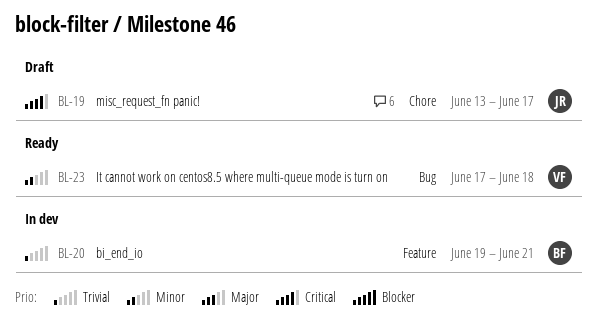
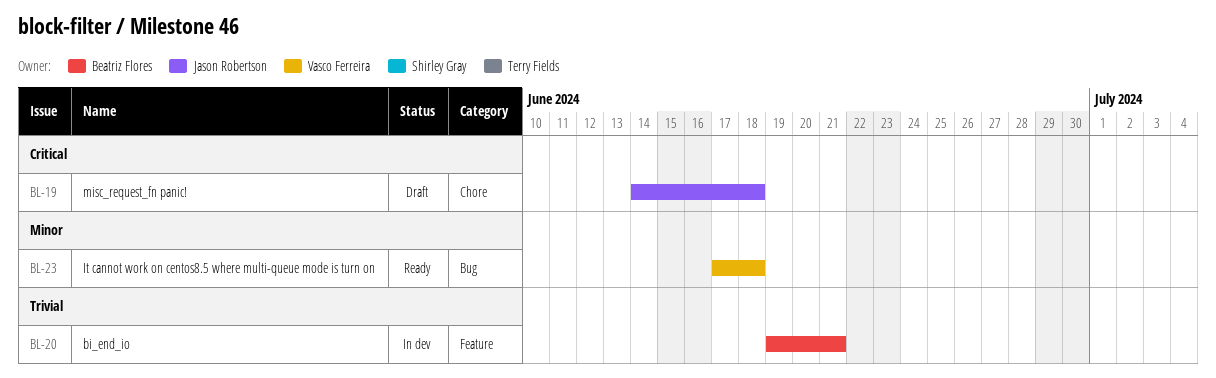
BL-19, start: Jun 13 -> Jun 14
BL-19, due: Jun 17 -> Jun 18

